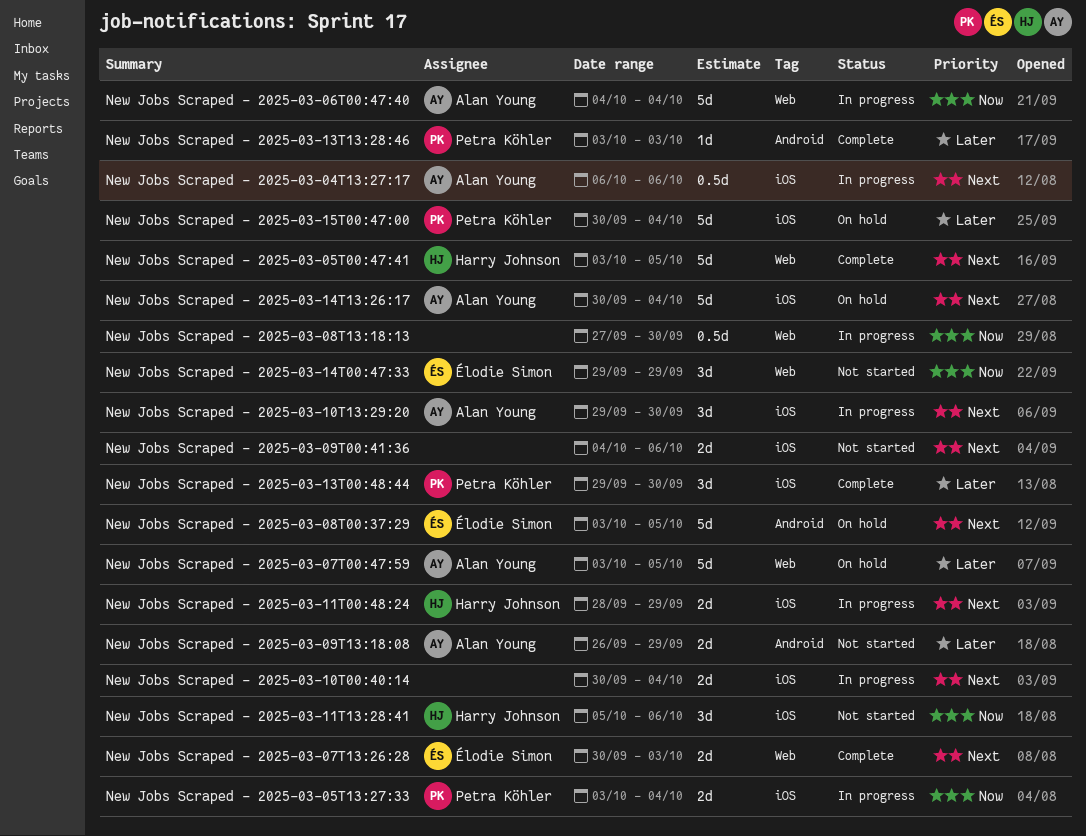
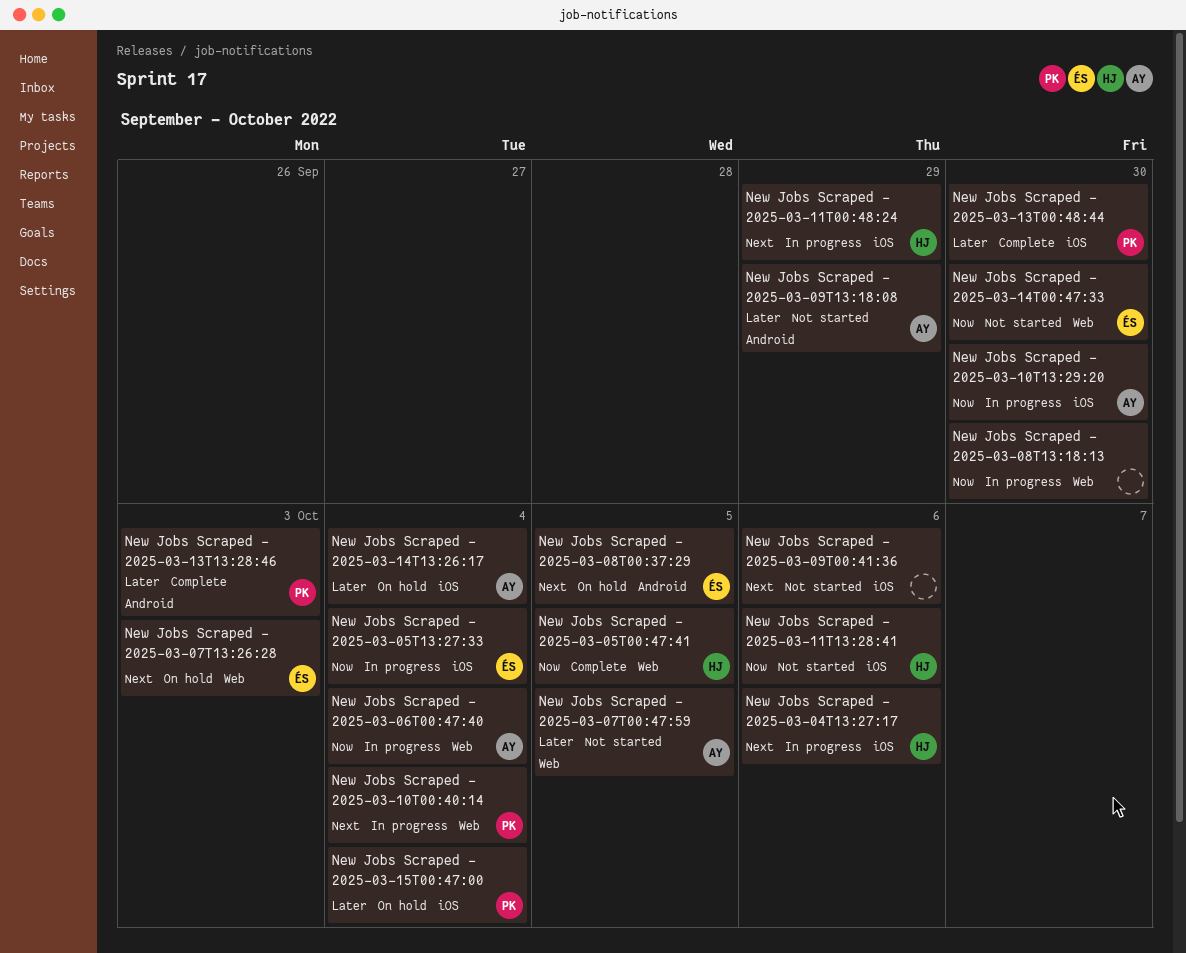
New Jobs Scraped - 2025-03-04T13:27:17, owner: Alan Young -> Harry Johnson
New Jobs Scraped - 2025-03-05T00:47:41, priority: Next -> Now
New Jobs Scraped - 2025-03-05T13:27:33, owner: Petra Köhler -> Élodie Simon
New Jobs Scraped - 2025-03-07T00:47:59, status: On hold -> Not started
New Jobs Scraped - 2025-03-07T13:26:28, status: Complete -> On hold
New Jobs Scraped - 2025-03-10T00:40:14, owner: none -> Petra Köhler
New Jobs Scraped - 2025-03-10T00:40:14, label: iOS -> Web
New Jobs Scraped - 2025-03-10T13:29:20, priority: Next -> Now
New Jobs Scraped - 2025-03-14T00:47:33, due: Sep 29 -> Sep 30
New Jobs Scraped - 2025-03-14T13:26:17, priority: Next -> Later

